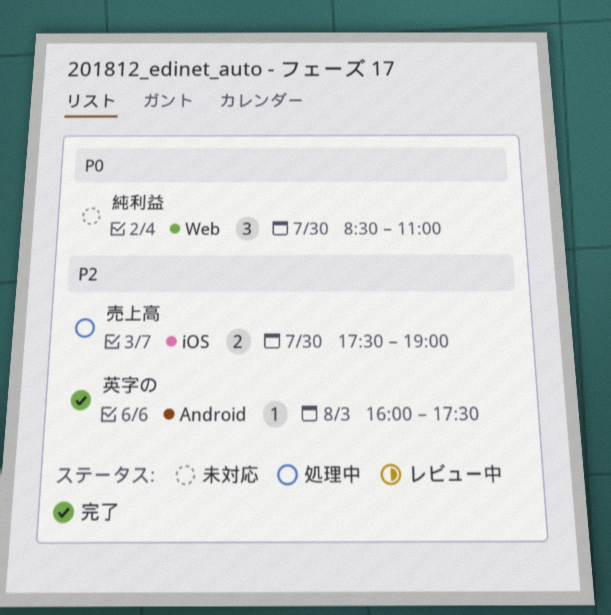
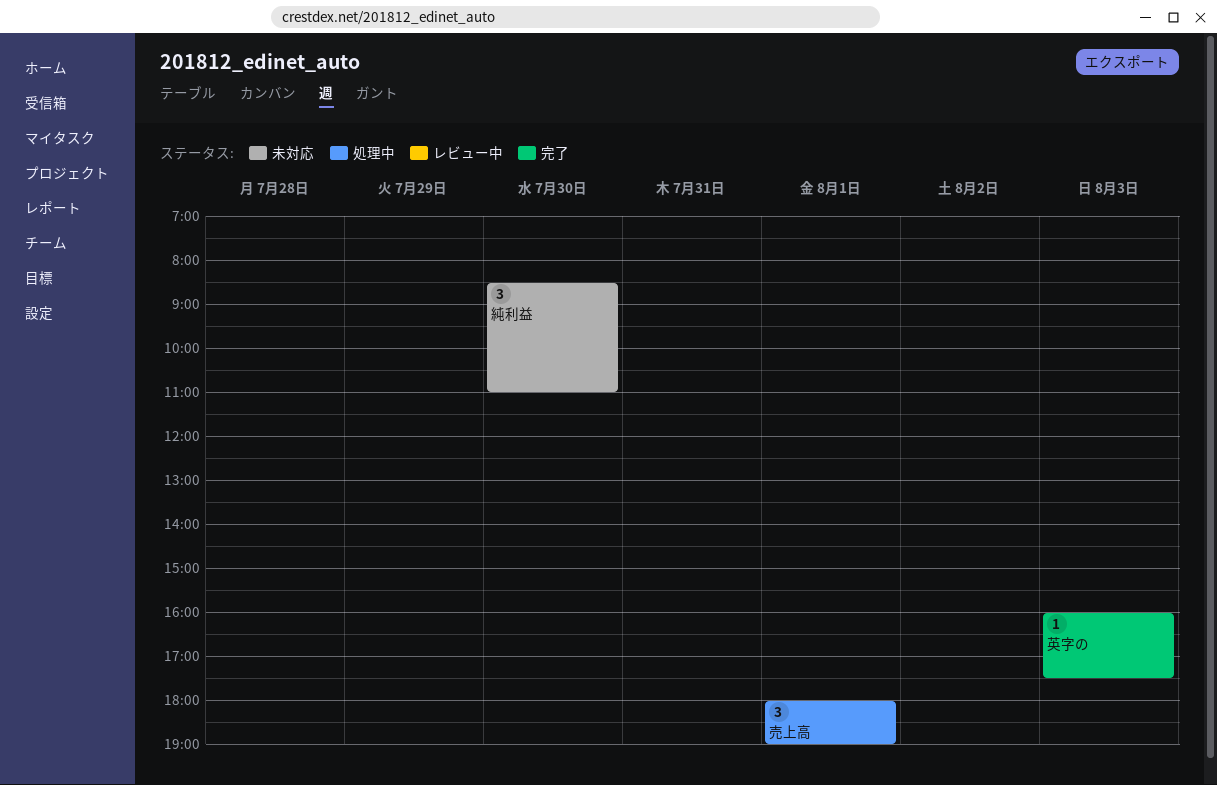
売上高, estimate: 2 -> 3
売上高, day: Jul 30 -> Aug 1
売上高, begins: 17:30 -> 18:00

